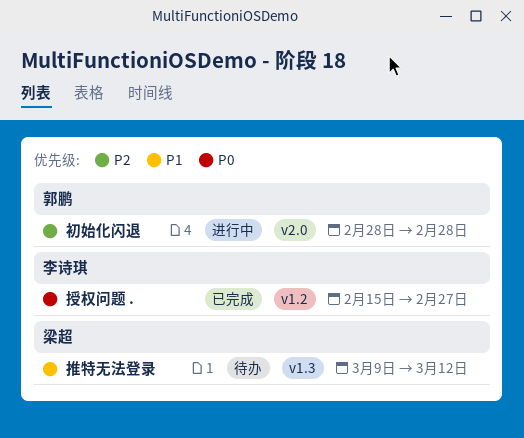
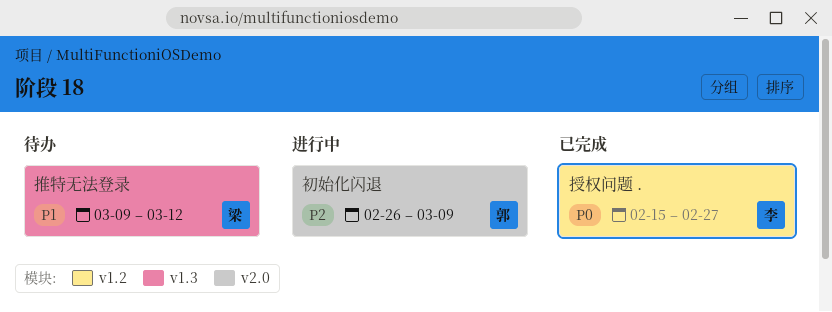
初始化闪退, start: Feb 28 -> Feb 26
初始化闪退, due: Feb 28 -> Mar 9

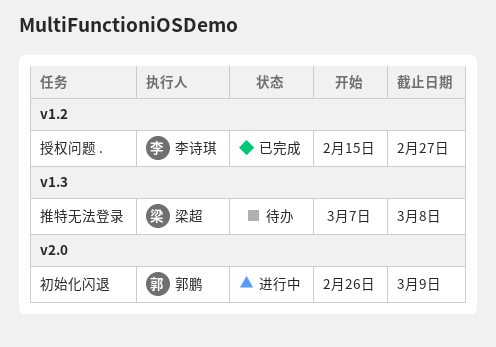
推特无法登录, start: Mar 9 -> Mar 7
推特无法登录, due: Mar 12 -> Mar 8

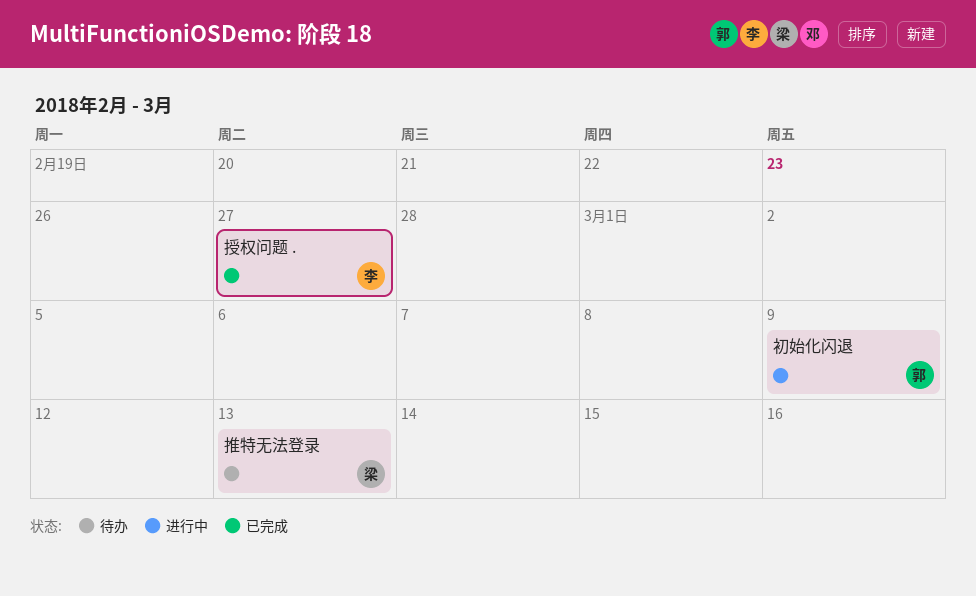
推特无法登录, due: Mar 8 -> Mar 13

